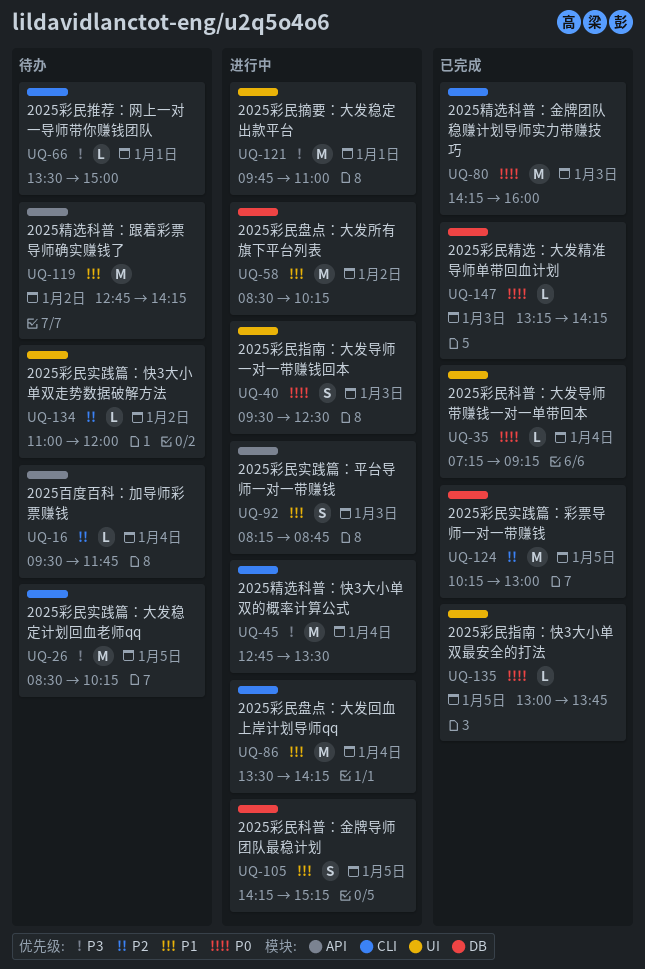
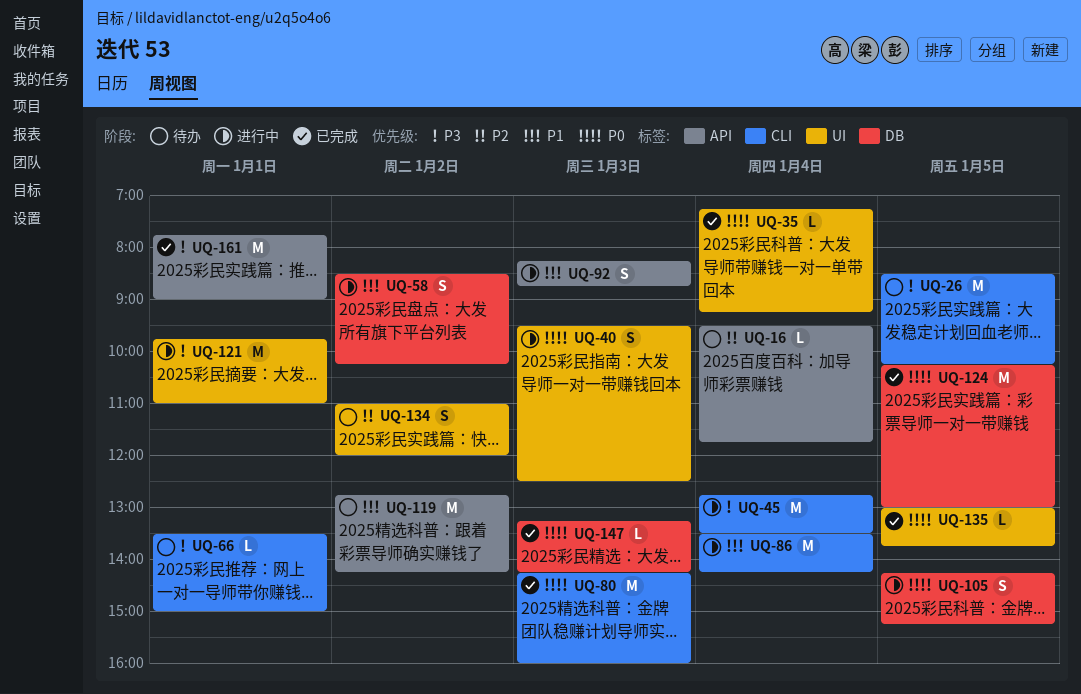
UQ-58, estimate: M -> S
UQ-105, priority: P1 -> P0
UQ-124, priority: P2 -> P0
UQ-134, estimate: L -> S
UQ-161: none -> present

